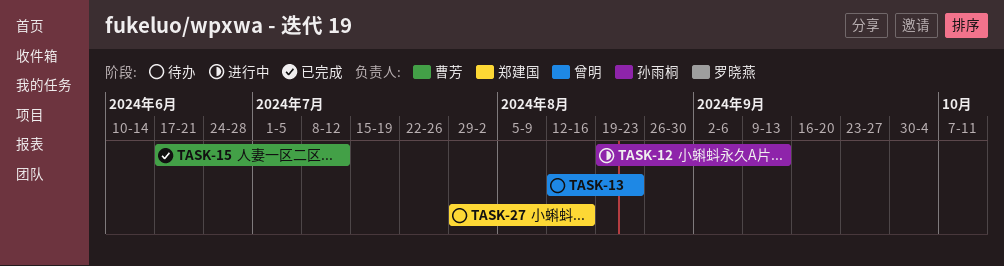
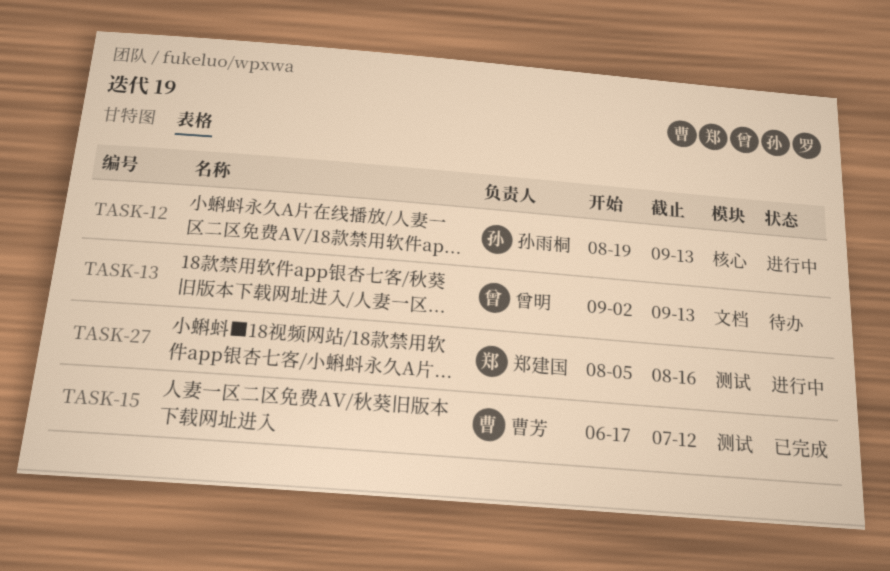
TASK-13, start: Aug 12 -> Sep 2
TASK-13, due: Aug 23 -> Sep 13
TASK-27, status: 待办 -> 进行中
TASK-27, start: Jul 29 -> Aug 5

